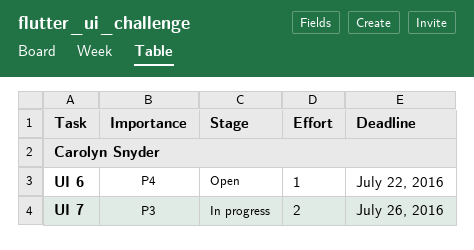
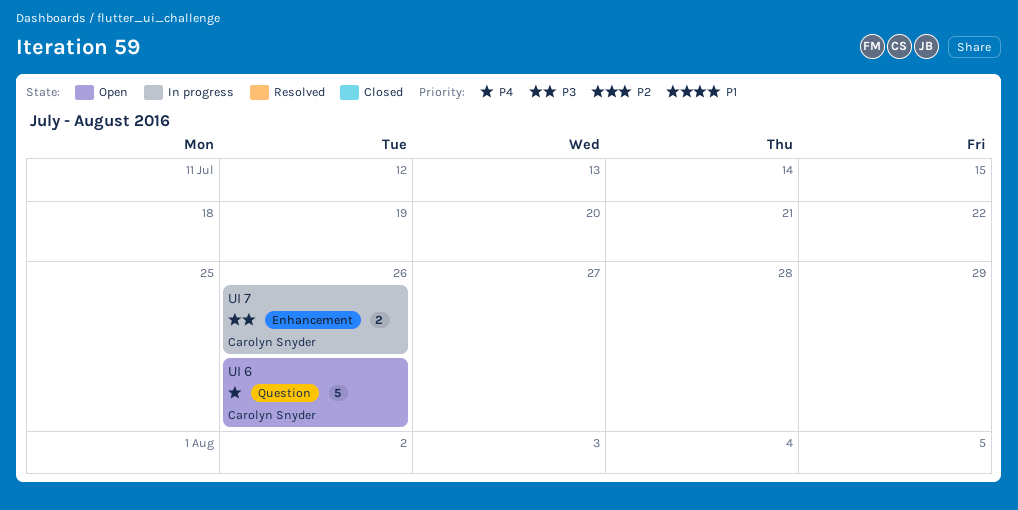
UI 6, estimate: 1 -> 5
UI 6, due: Jul 22 -> Jul 26

